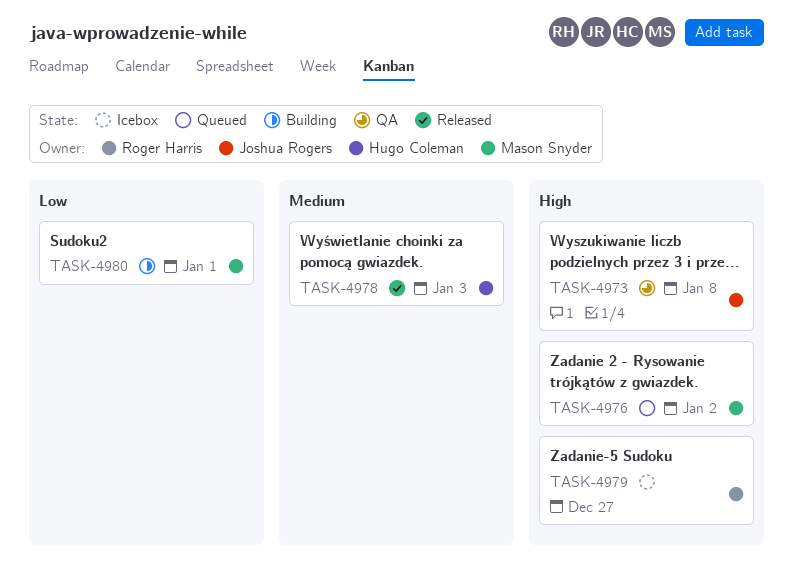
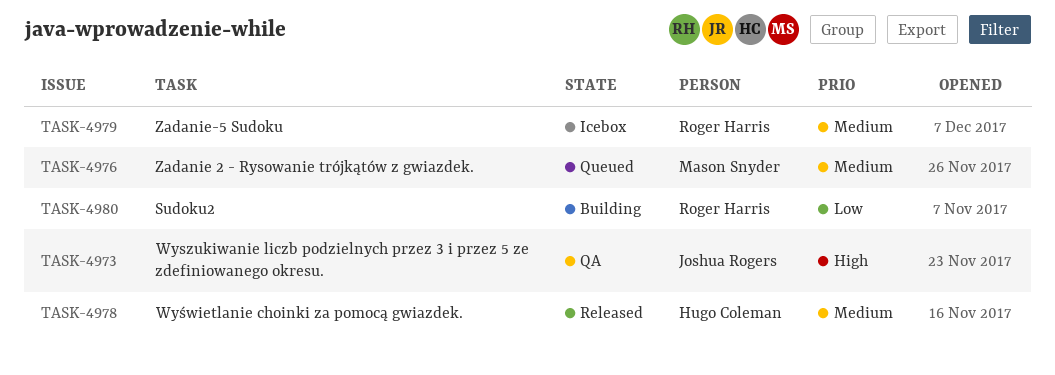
TASK-4976, priority: High -> Medium
TASK-4979, priority: High -> Medium
TASK-4980, owner: Mason Snyder -> Roger Harris

